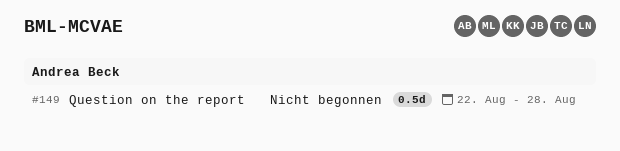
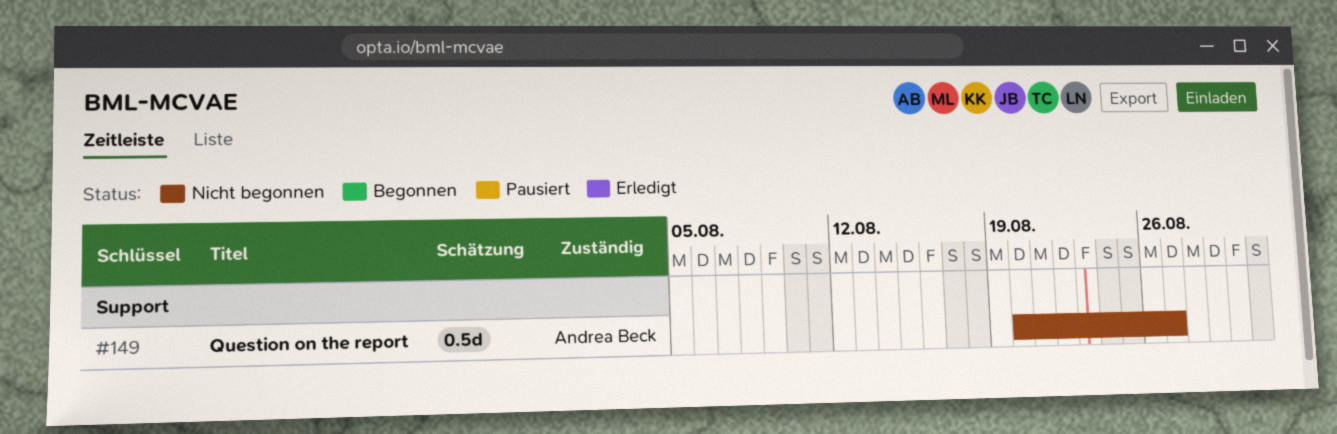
#149, start: Aug 22 -> Aug 20
#149, due: Aug 28 -> Aug 27

